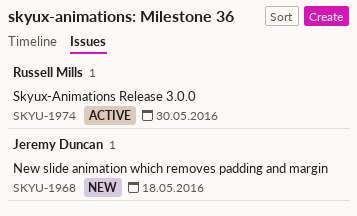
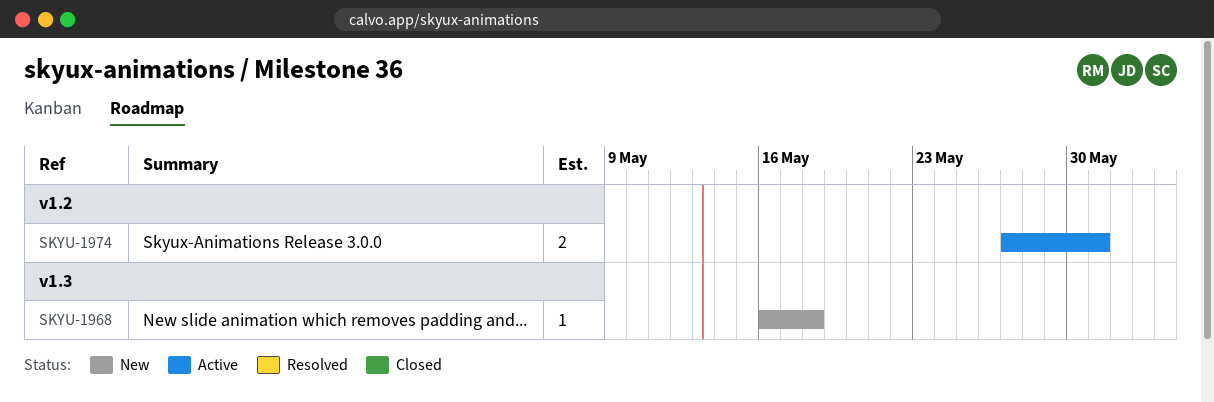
SKYU-1974, due: May 30 -> May 31

